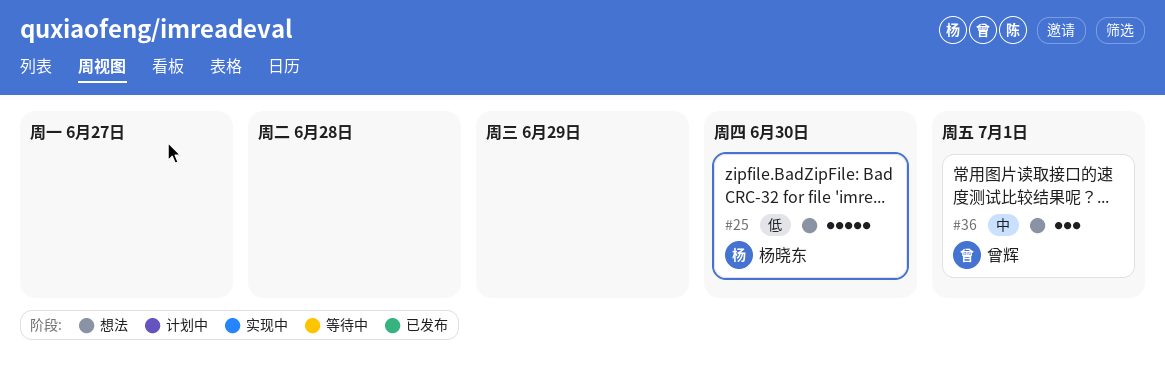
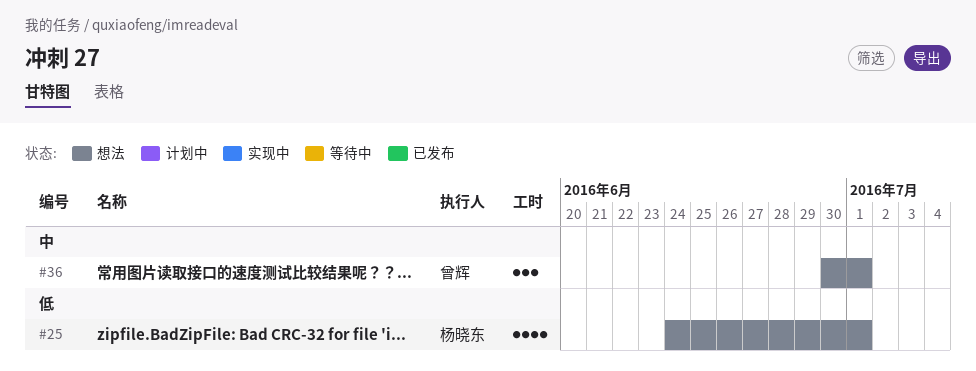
#25, estimate: 5 -> 4
#25, due: Jun 30 -> Jul 1

